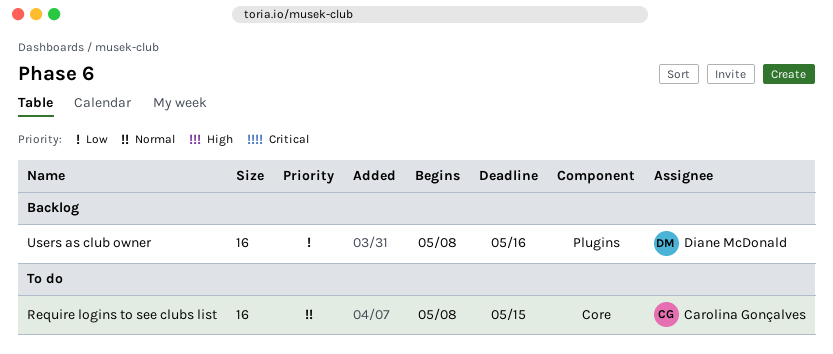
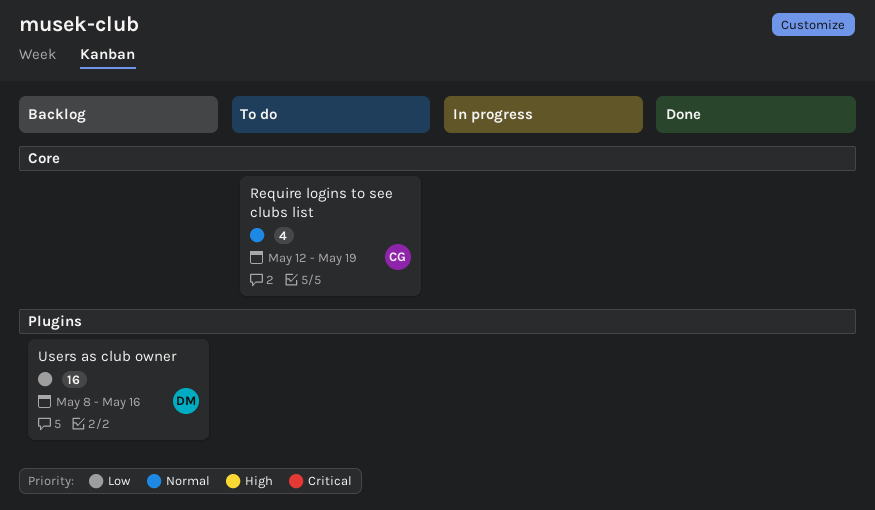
Require logins to see clubs list, estimate: 16 -> 4
Require logins to see clubs list, start: May 8 -> May 12
Require logins to see clubs list, due: May 15 -> May 19

